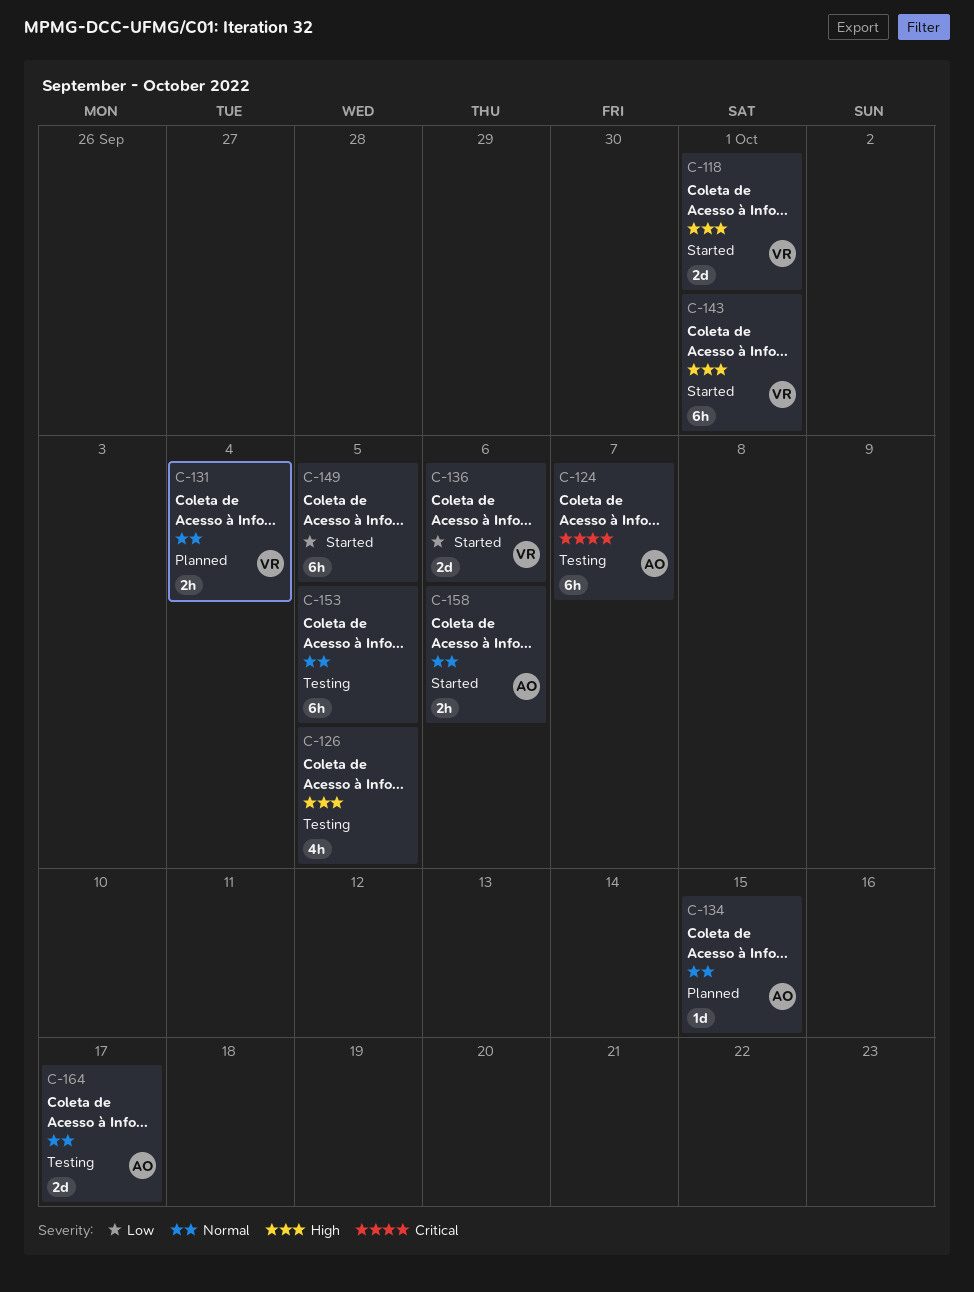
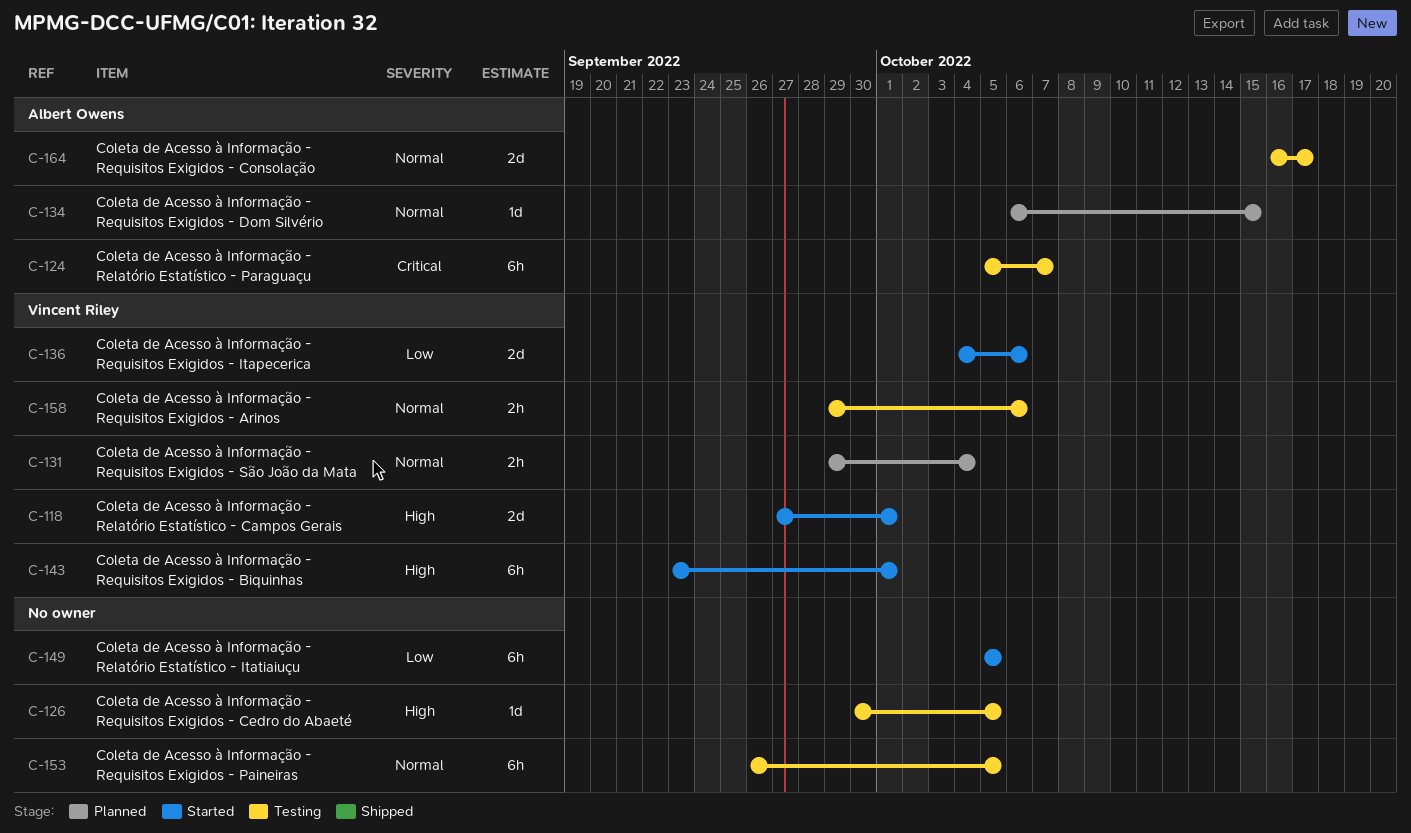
C-126, estimate: 4h -> 1d
C-158, status: Started -> Testing
C-158, owner: Albert Owens -> Vincent Riley

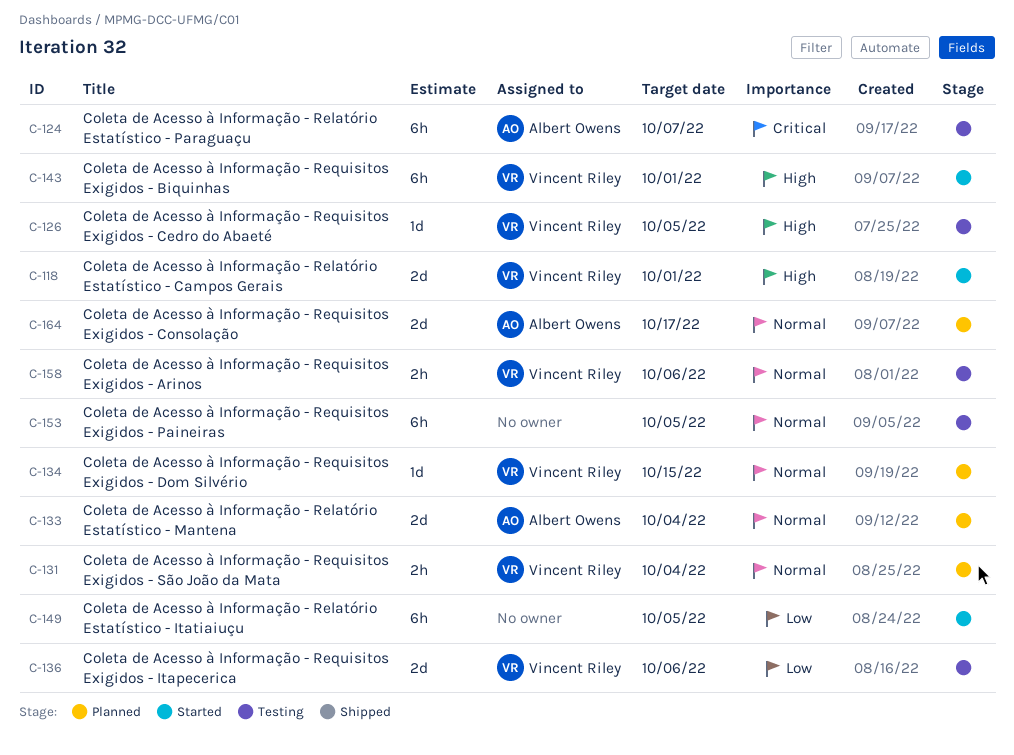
C-126, owner: none -> Vincent Riley
C-133: none -> present
C-134, owner: Albert Owens -> Vincent Riley
C-136, status: Started -> Testing
C-164, status: Testing -> Planned

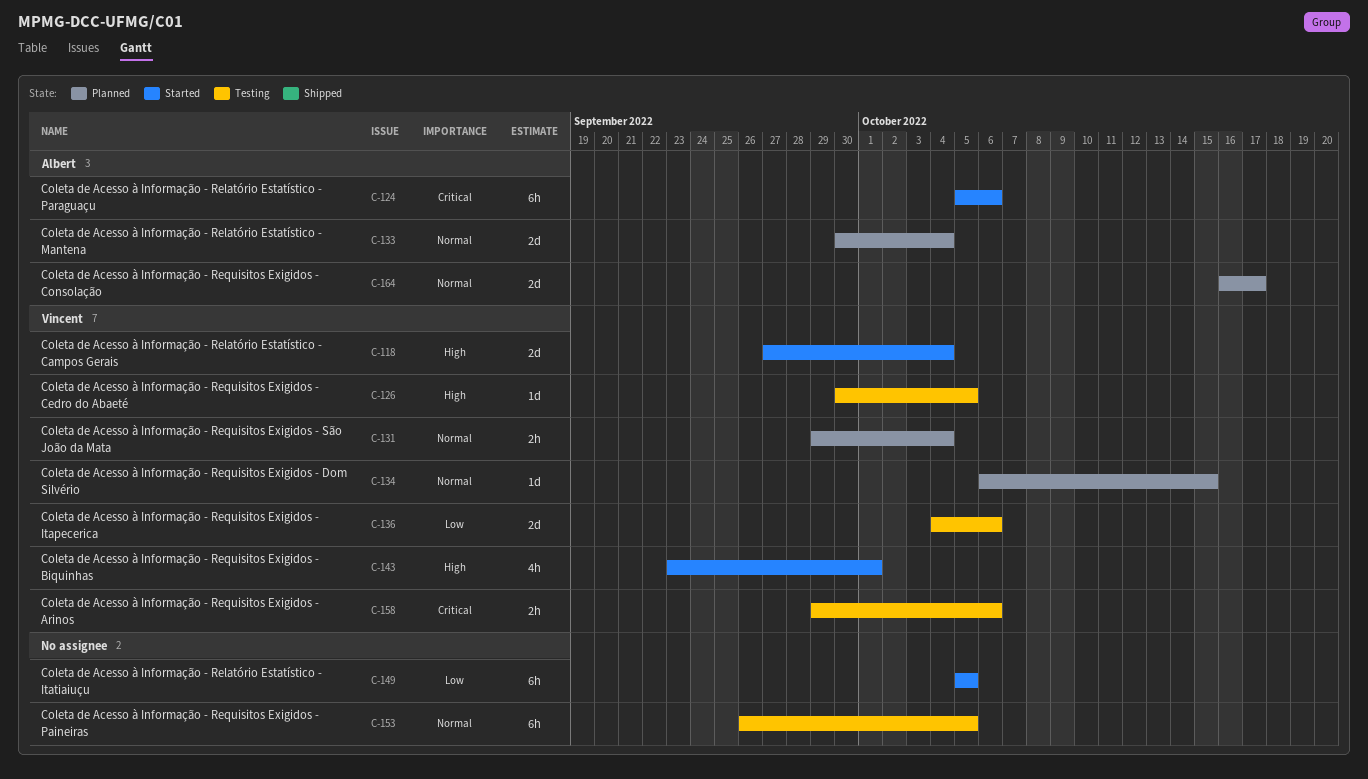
C-118, due: Oct 1 -> Oct 4
C-124, status: Testing -> Started
C-124, due: Oct 7 -> Oct 6
C-143, estimate: 6h -> 4h
C-158, priority: Normal -> Critical

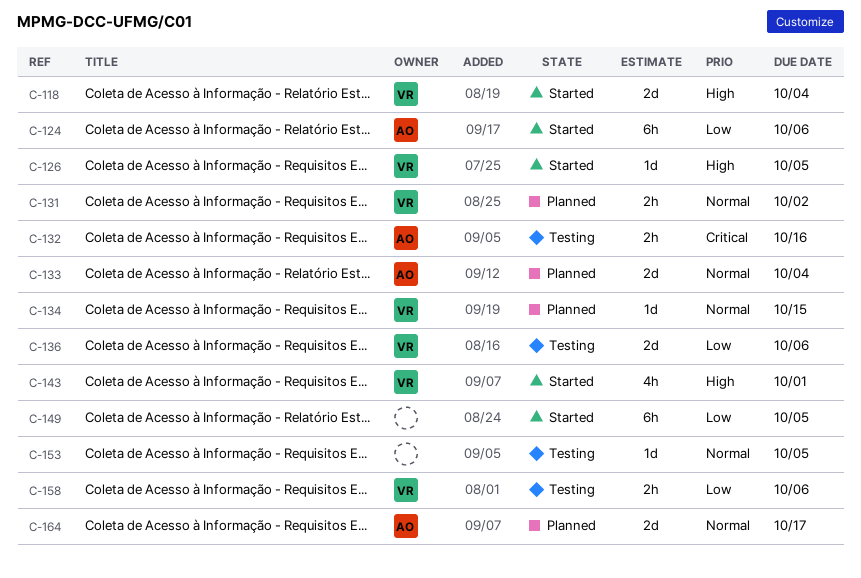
C-124, priority: Critical -> Low
C-126, status: Testing -> Started
C-131, due: Oct 4 -> Oct 2
C-132: none -> present
C-153, estimate: 6h -> 1d
C-158, priority: Critical -> Low

